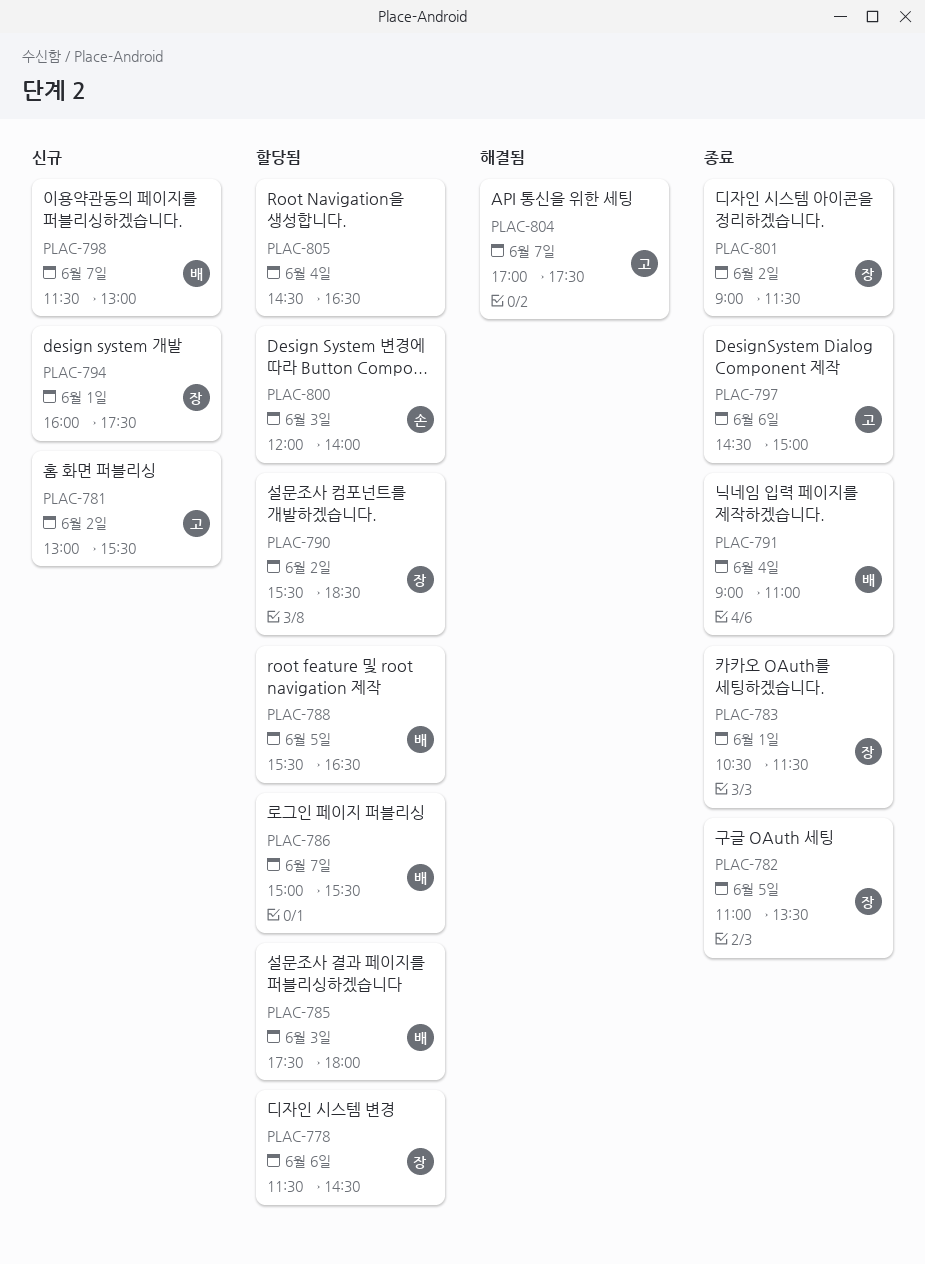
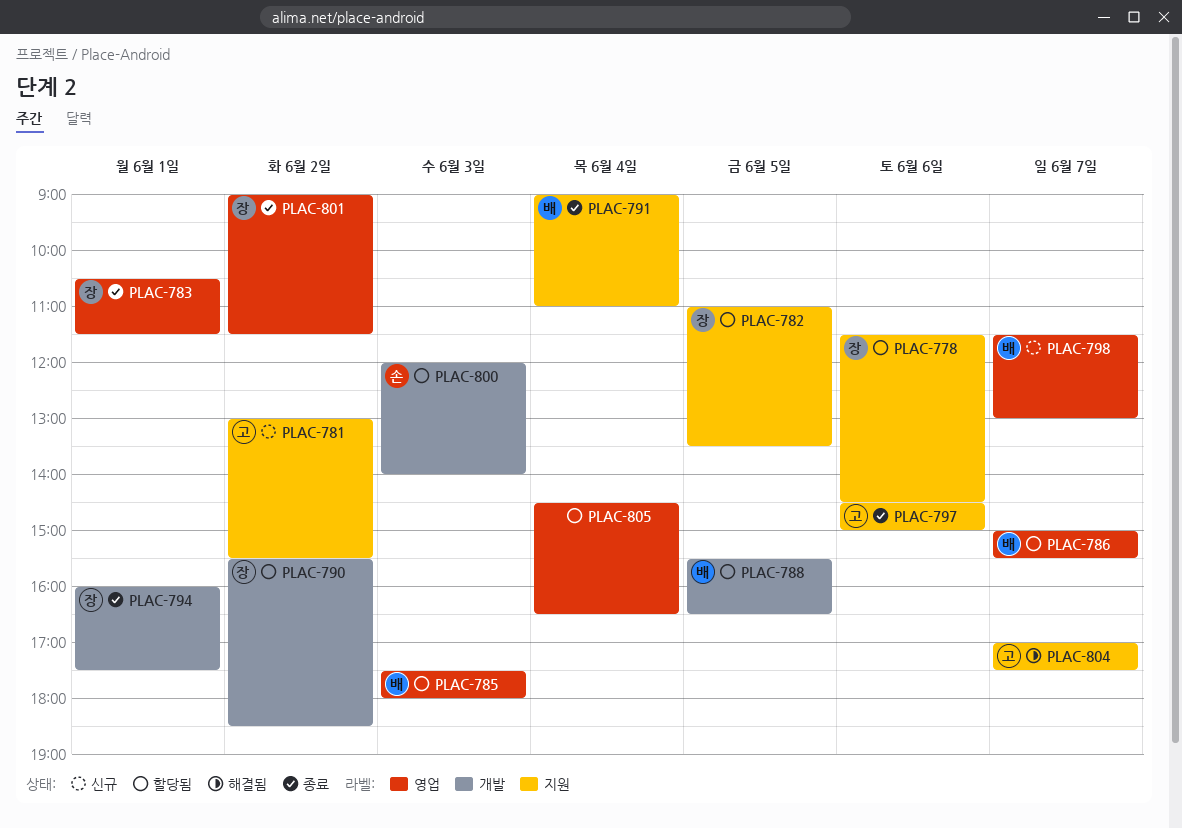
PLAC-782, status: 종료 -> 할당됨
PLAC-794, status: 신규 -> 종료

